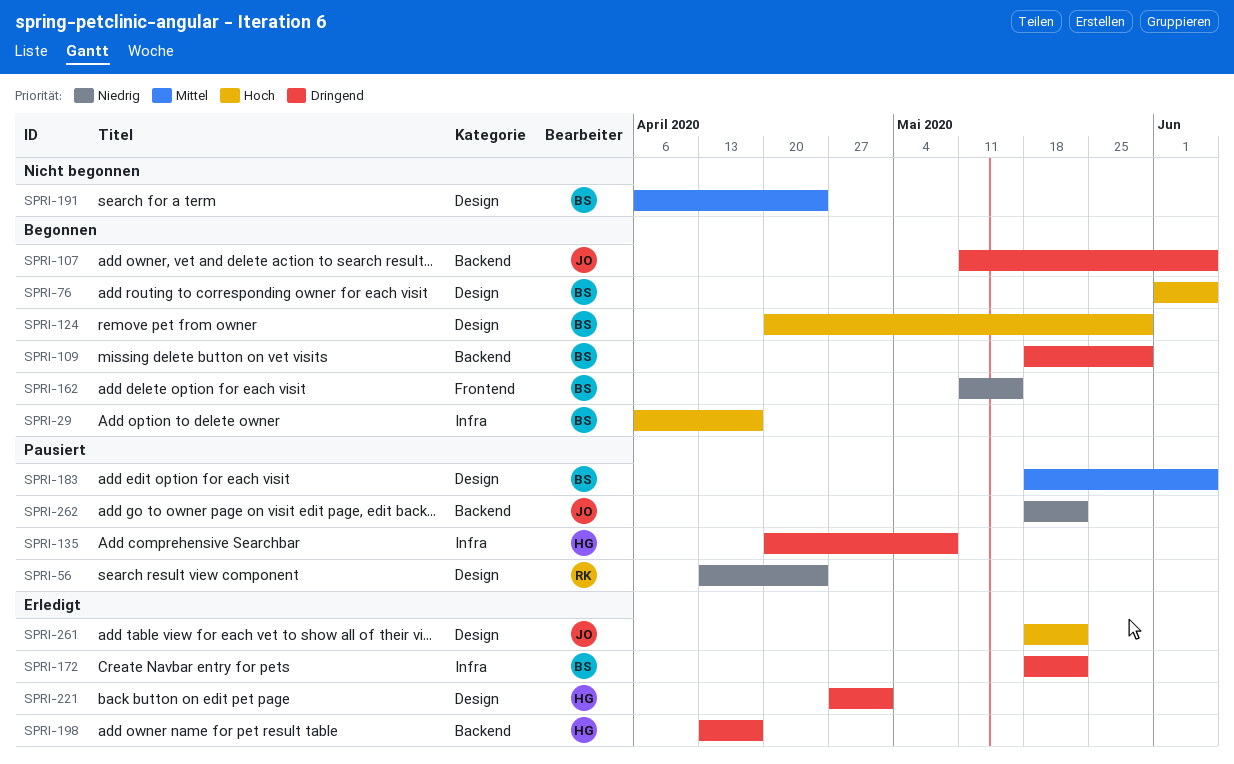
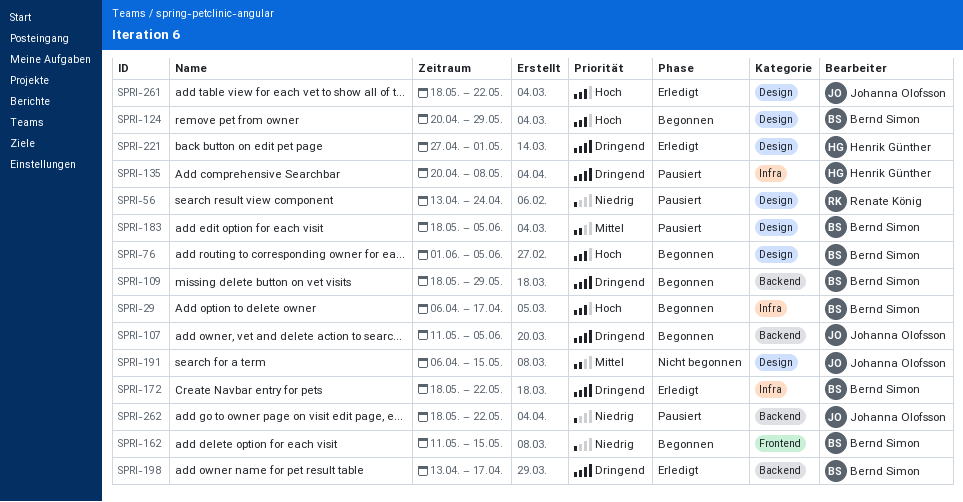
SPRI-191, owner: Bernd Simon -> Johanna Olofsson
SPRI-191, due: Apr 24 -> May 15
SPRI-198, owner: Henrik Günther -> Bernd Simon

